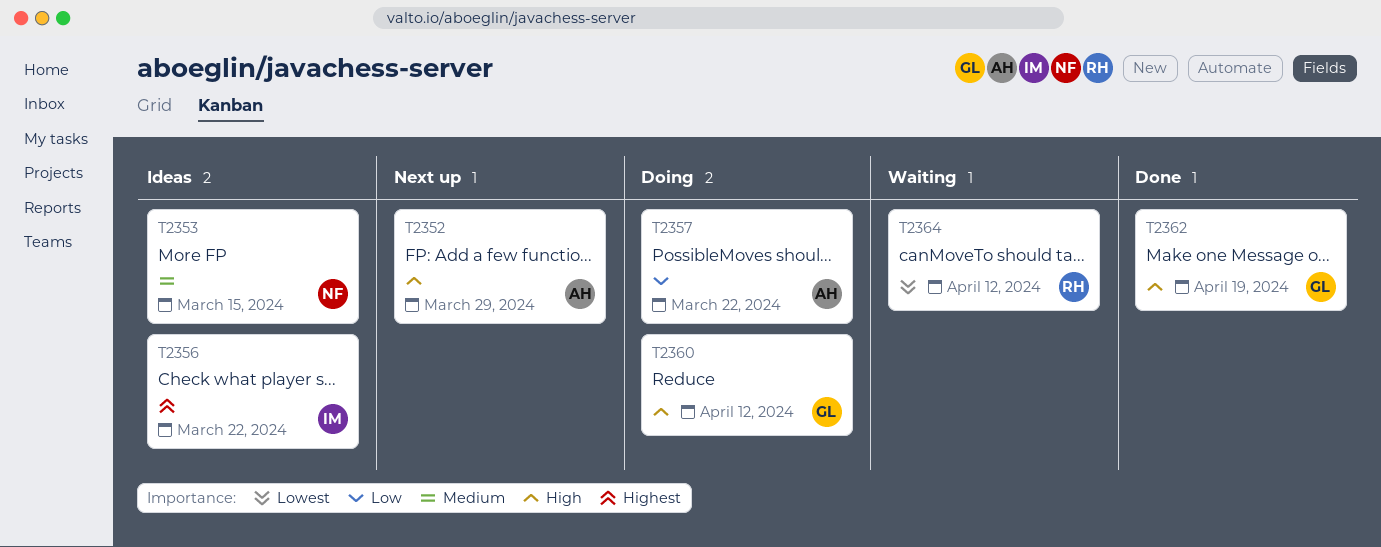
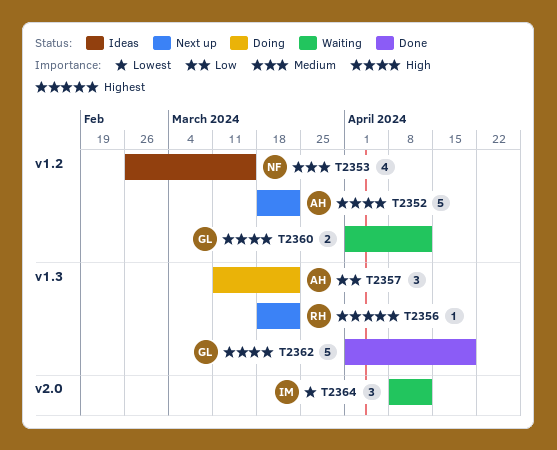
T2352, due: Mar 29 -> Mar 22
T2356, status: Ideas -> Next up
T2356, owner: IM -> RH
T2360, status: Doing -> Waiting
T2364, owner: RH -> IM

